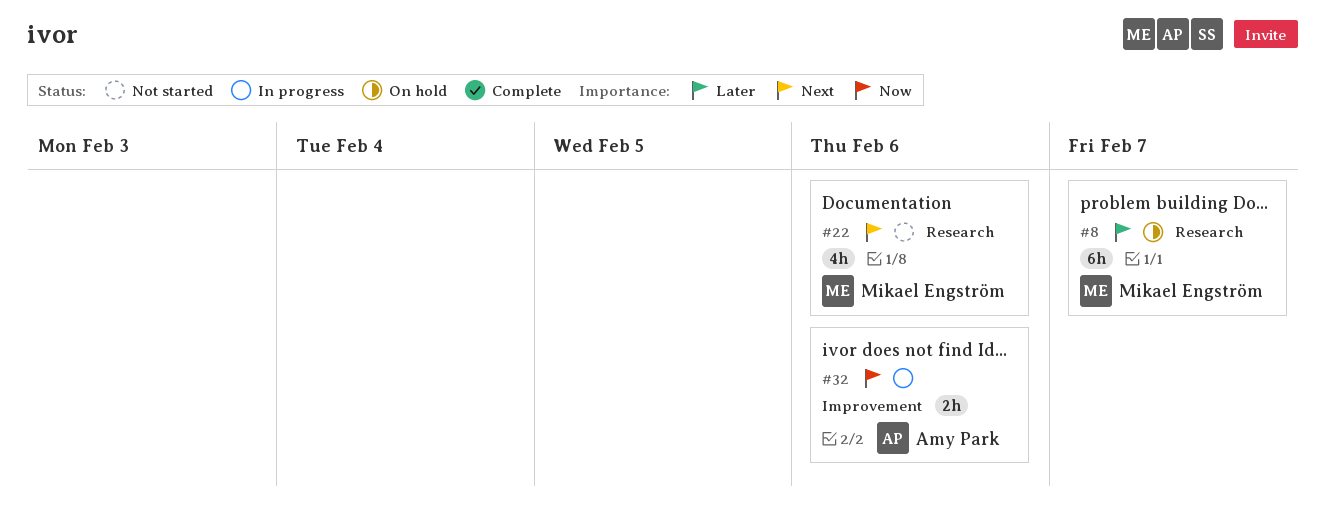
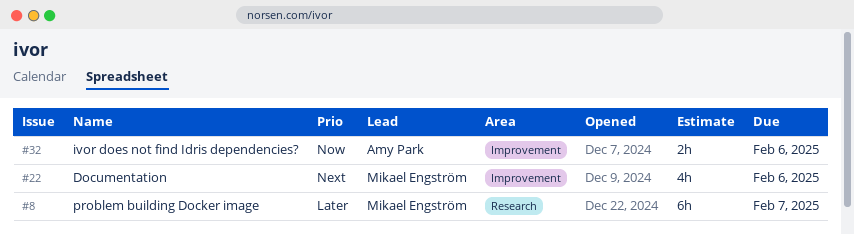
#22, label: Research -> Improvement

